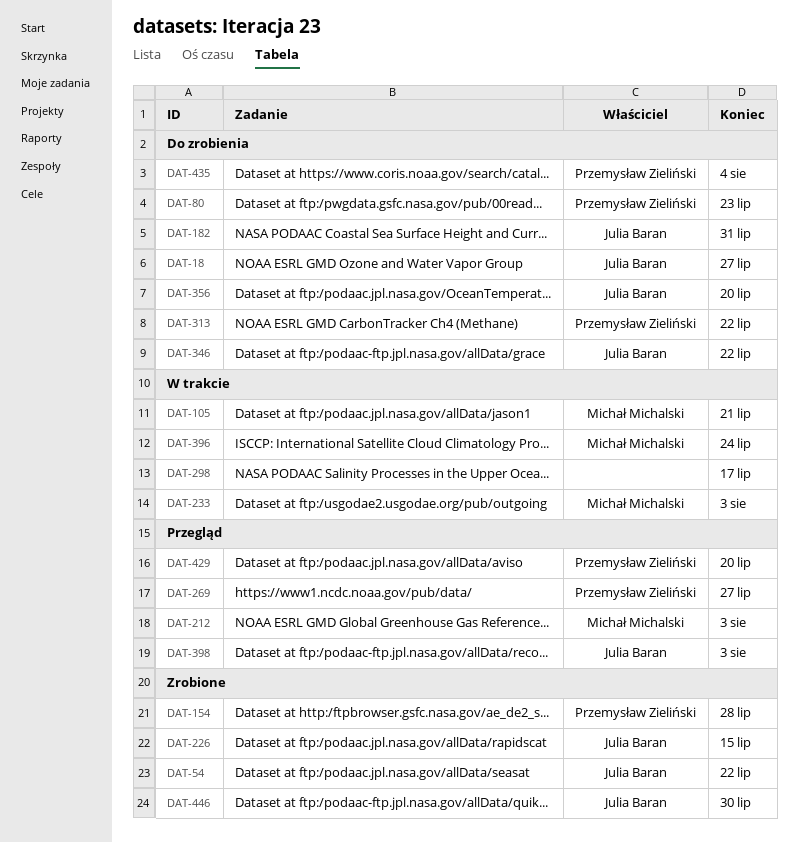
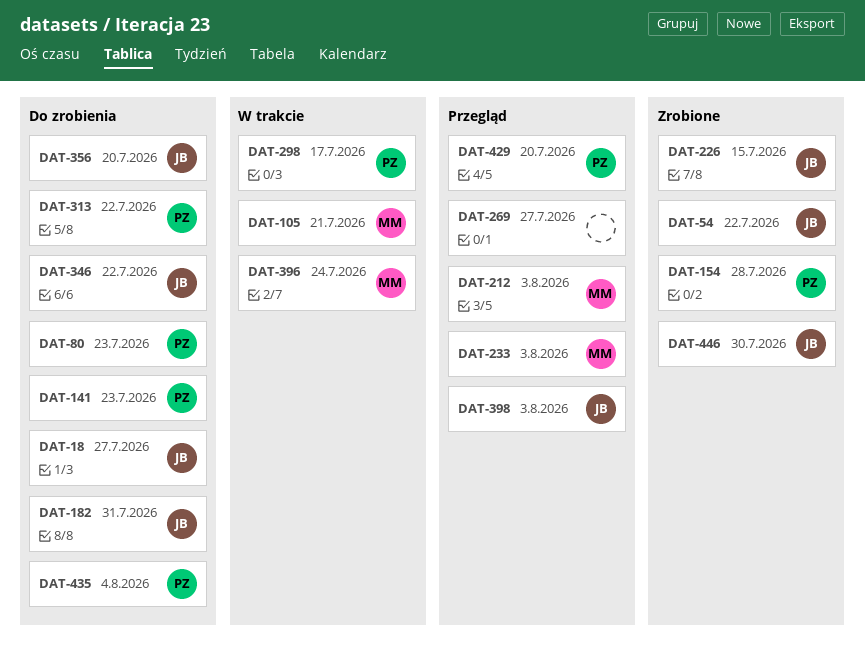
DAT-141: none -> present
DAT-233, status: W trakcie -> Przegląd
DAT-269, owner: Przemysław Zieliński -> none
DAT-298, owner: none -> Przemysław Zieliński

